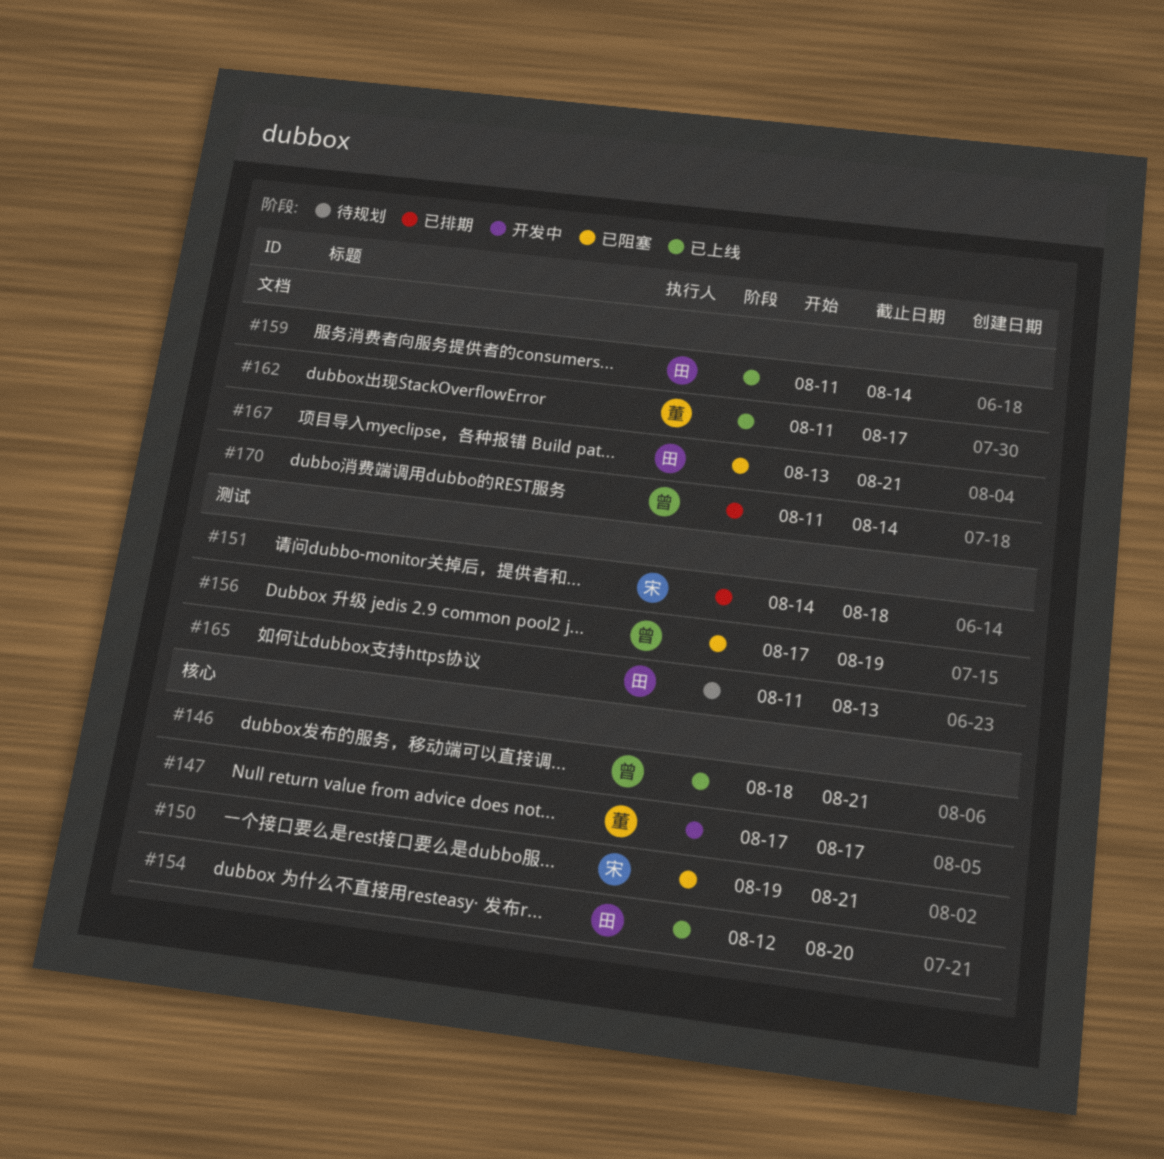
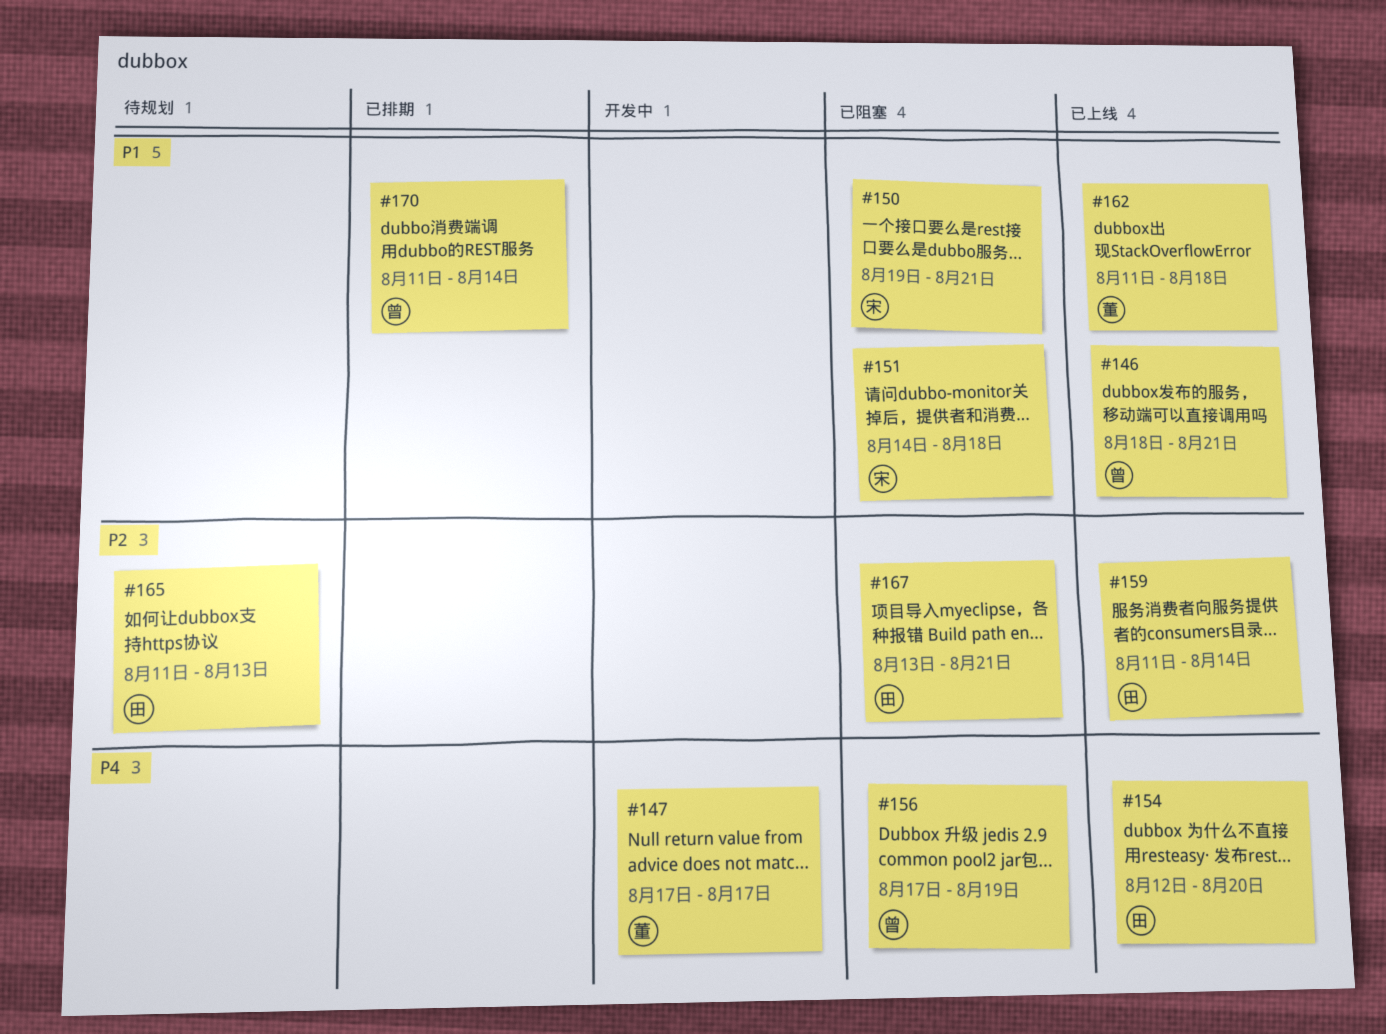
#151, status: 已排期 -> 已阻塞
#162, due: Aug 17 -> Aug 18

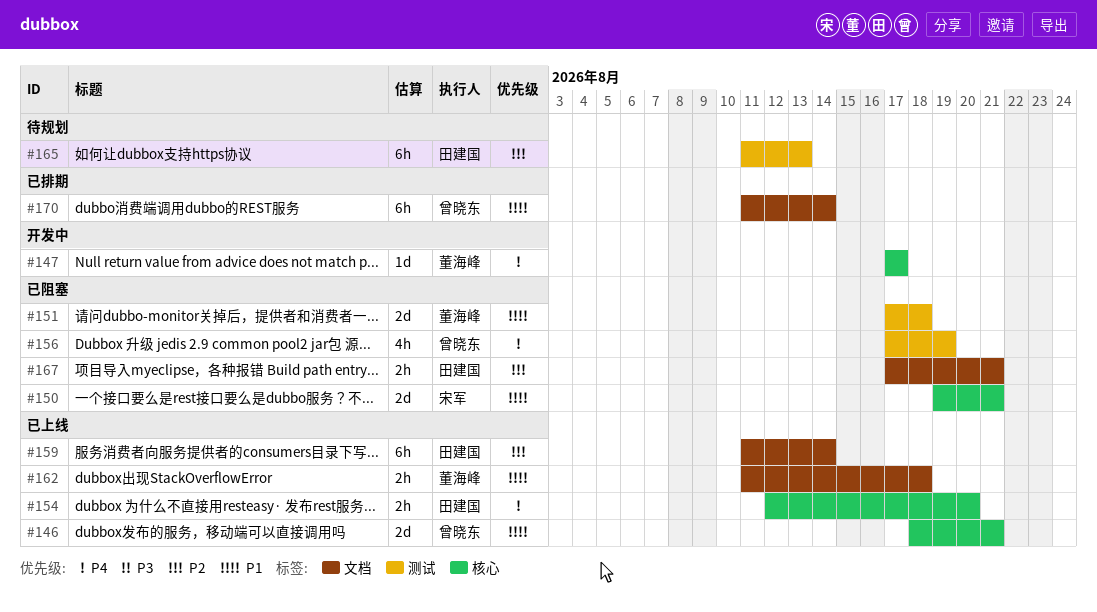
#151, owner: 宋军 -> 董海峰
#151, start: Aug 14 -> Aug 17
#167, start: Aug 13 -> Aug 17

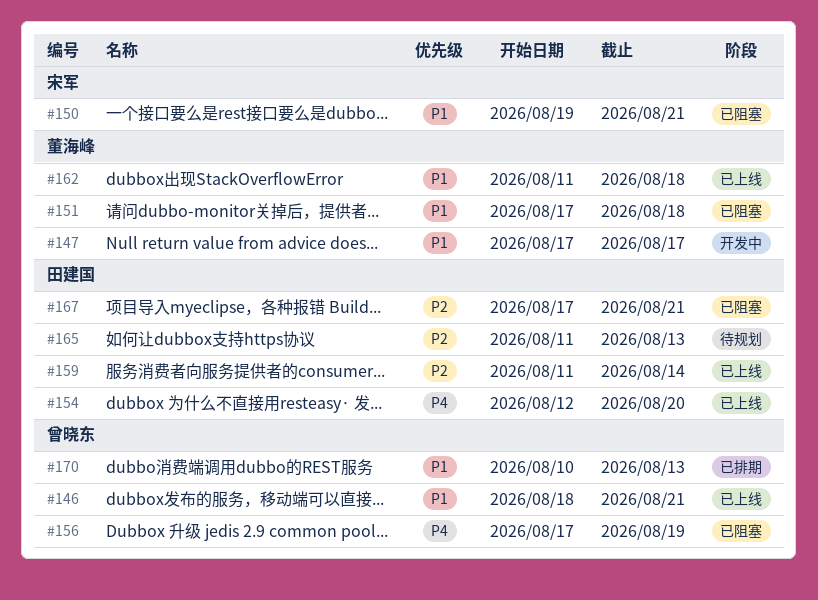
#147, priority: P4 -> P1
#170, start: Aug 11 -> Aug 10
#170, due: Aug 14 -> Aug 13

